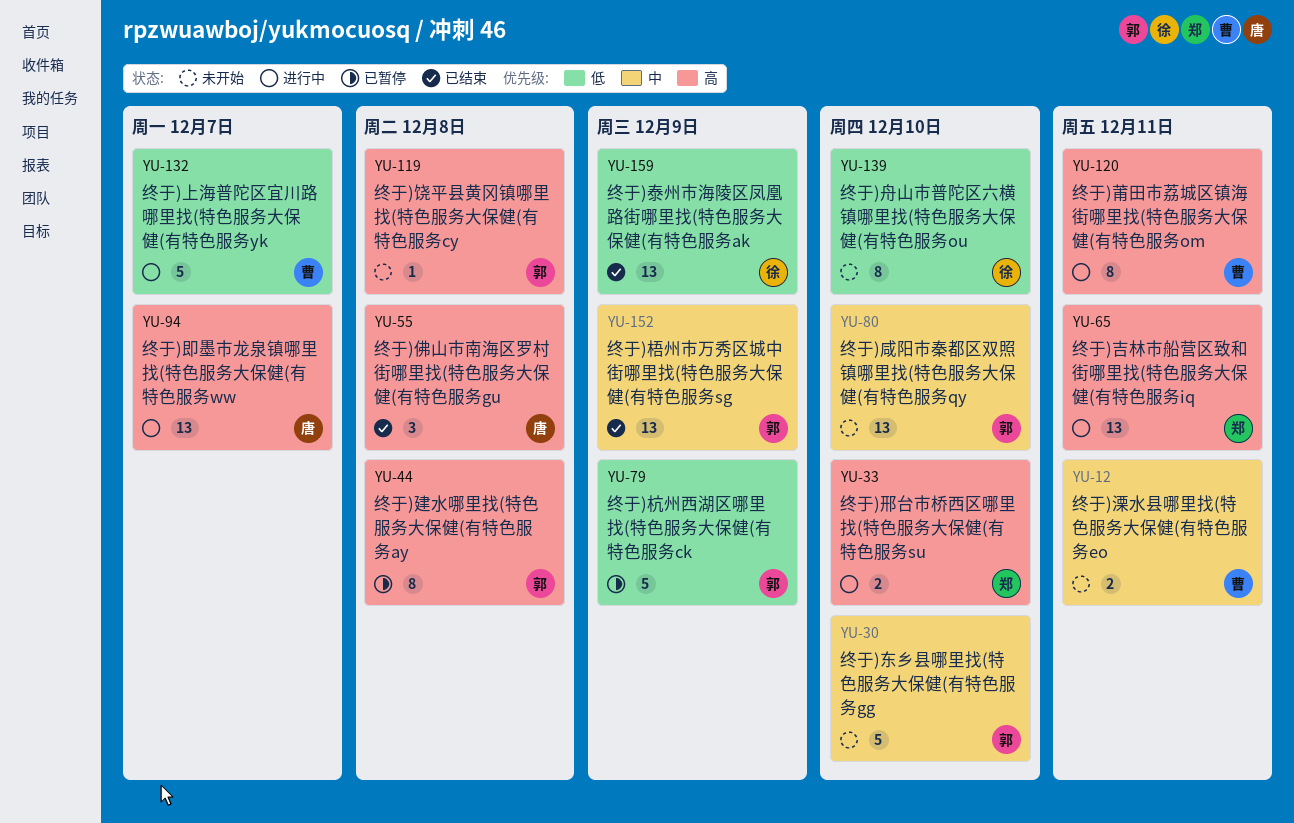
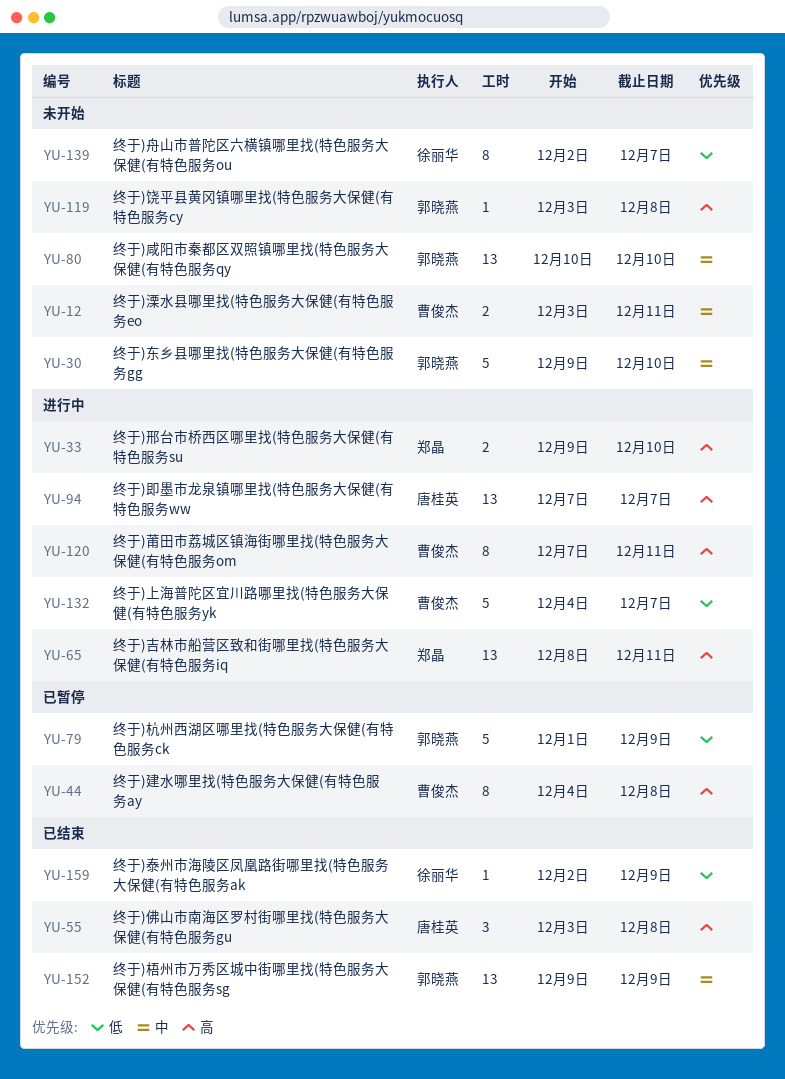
YU-44, owner: 郭晓燕 -> 曹俊杰
YU-139, due: Dec 10 -> Dec 7
YU-159, estimate: 13 -> 1

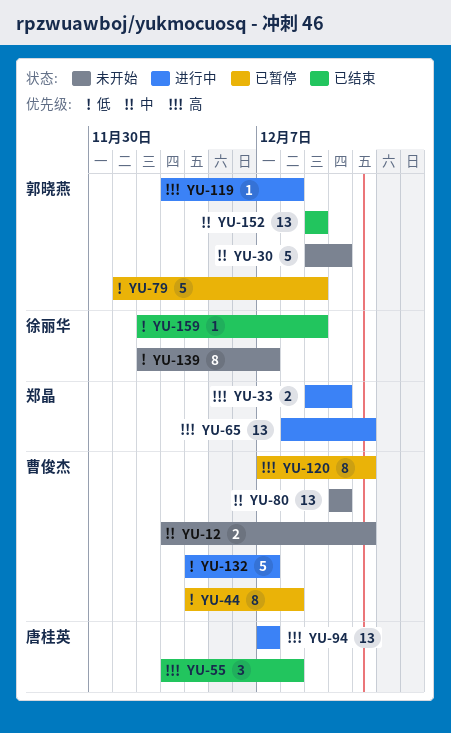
YU-44, priority: 高 -> 低
YU-80, owner: 郭晓燕 -> 曹俊杰
YU-119, status: 未开始 -> 进行中
YU-120, status: 进行中 -> 已暂停

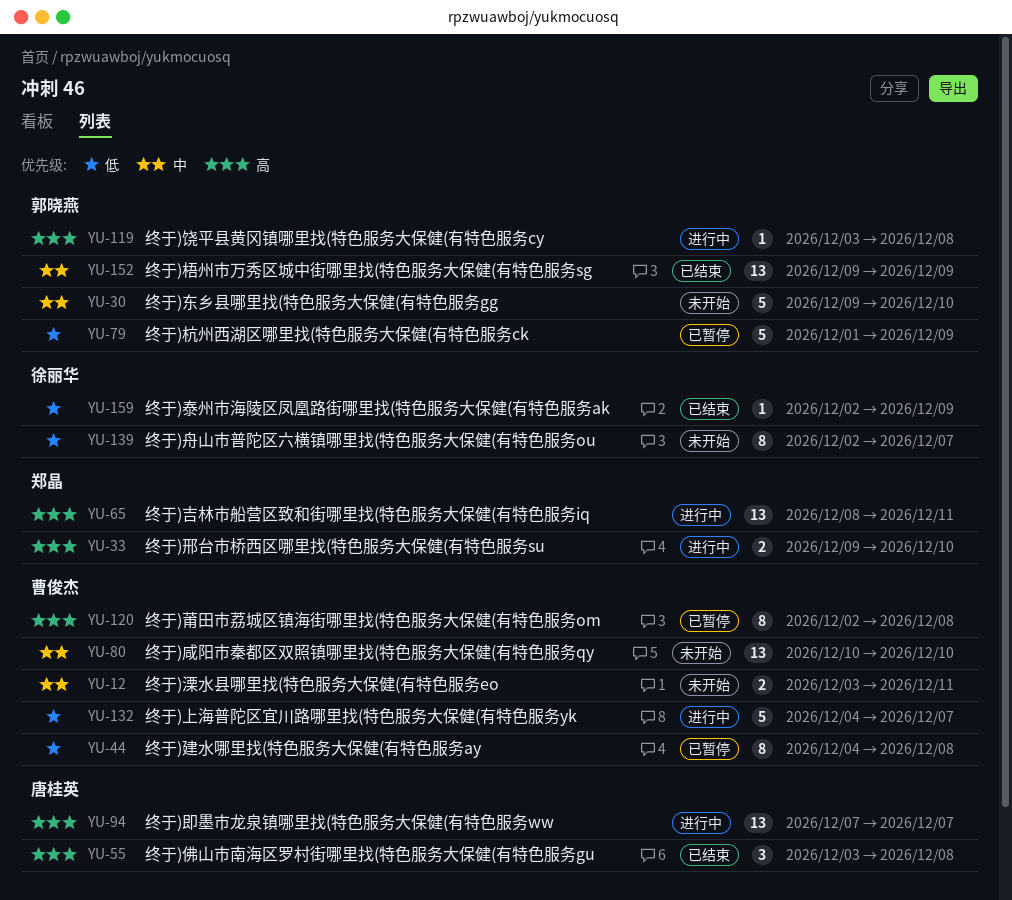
YU-120, start: Dec 7 -> Dec 2
YU-120, due: Dec 11 -> Dec 8

